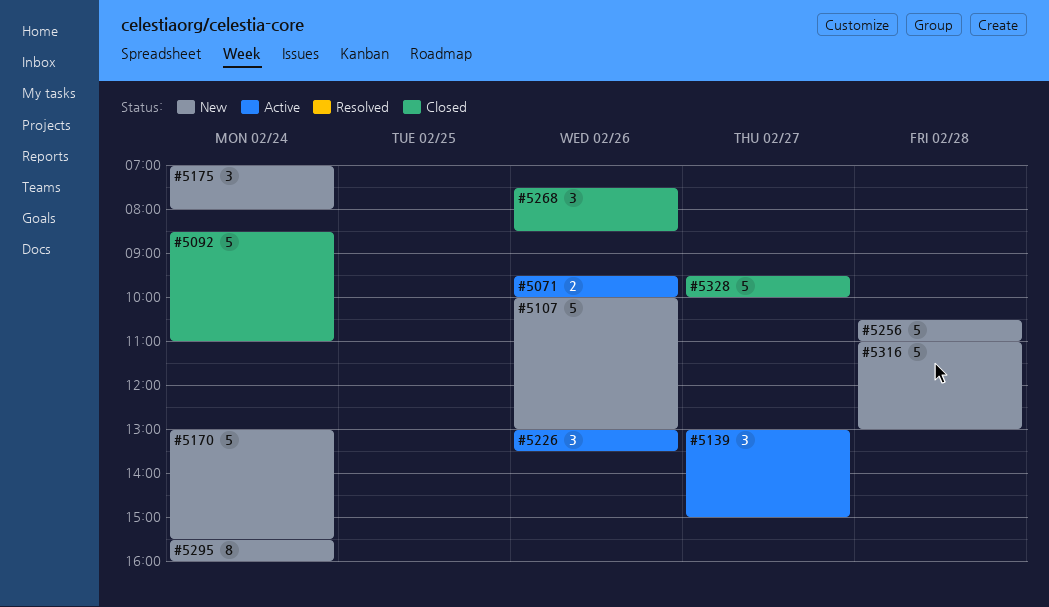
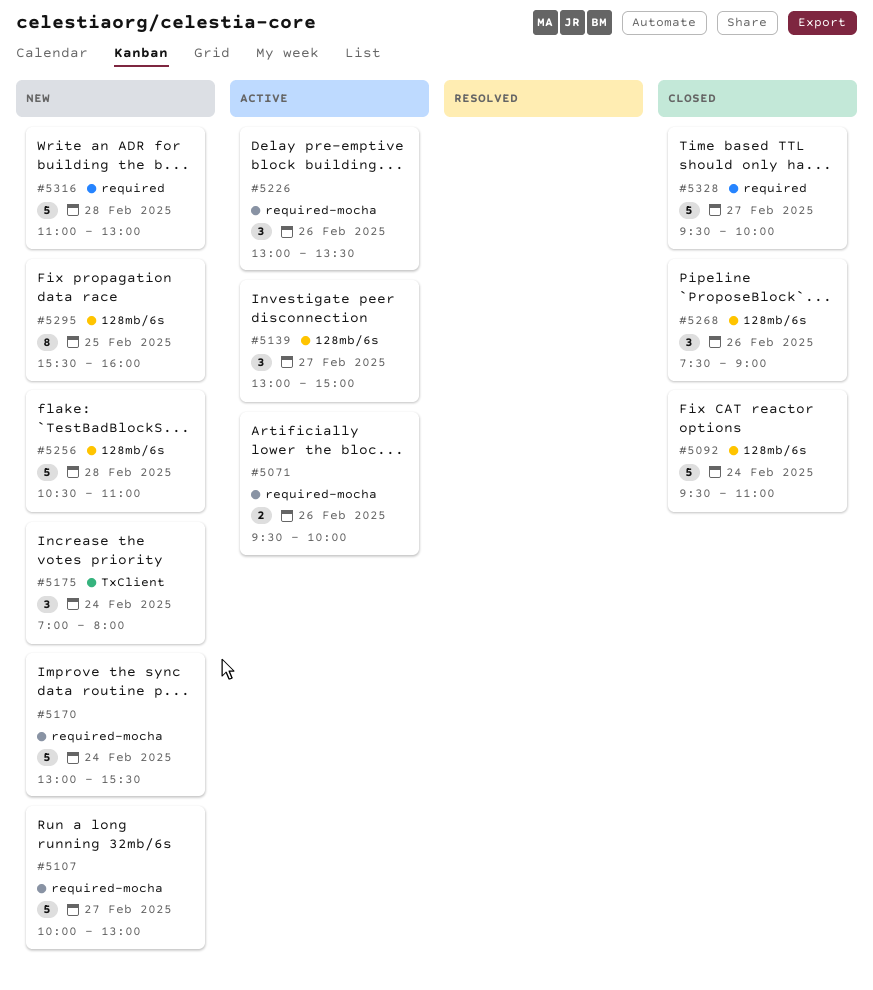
#5092, begins: 08:30 -> 09:30
#5107, day: Feb 26 -> Feb 27
#5268, ends: 08:30 -> 09:00
#5295, day: Feb 24 -> Feb 25

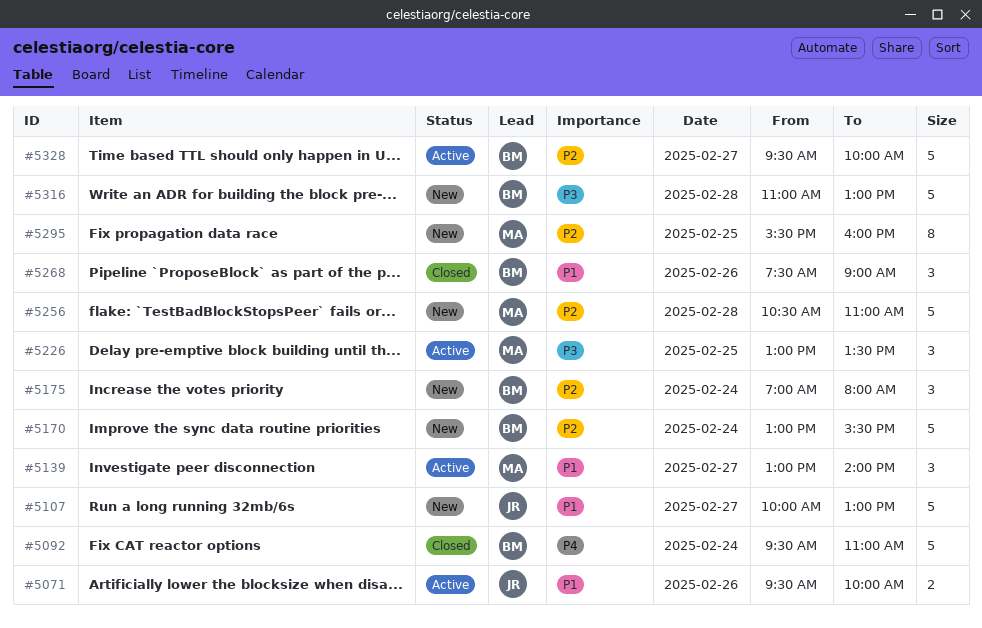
#5139, ends: 15:00 -> 14:00
#5226, day: Feb 26 -> Feb 25
#5328, status: Closed -> Active

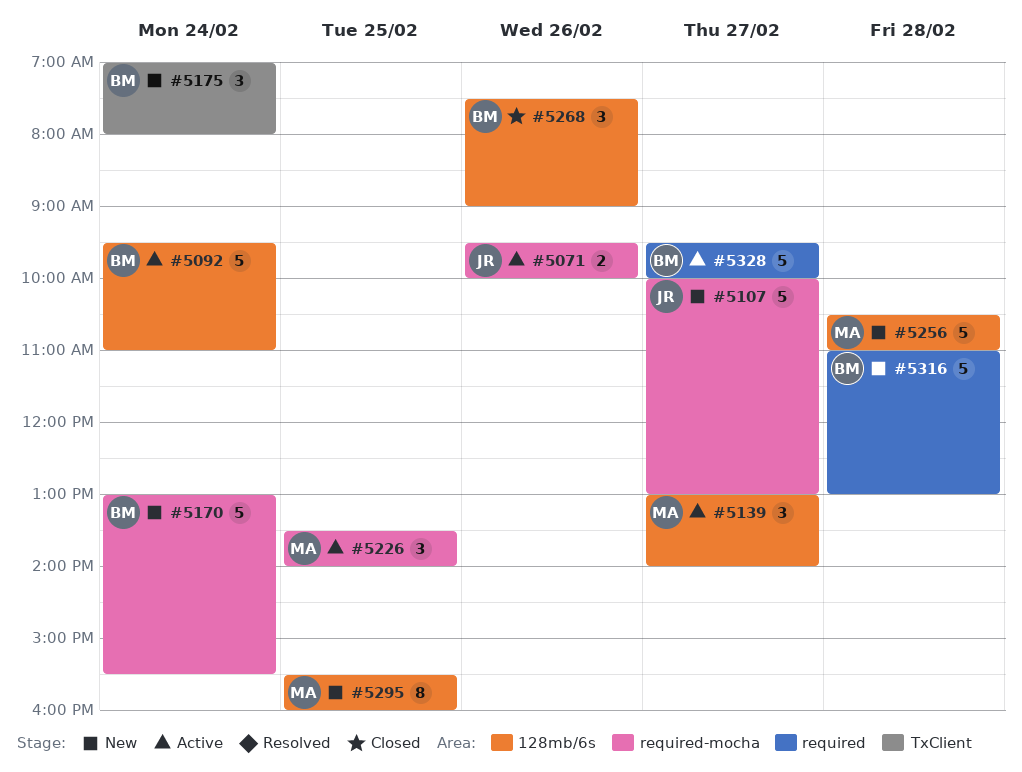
#5092, status: Closed -> Active
#5226, begins: 13:00 -> 13:30
#5226, ends: 13:30 -> 14:00

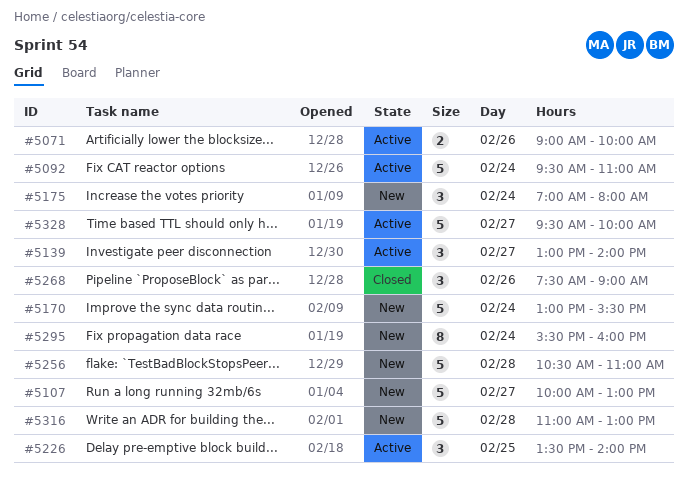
#5071, begins: 09:30 -> 09:00
#5295, day: Feb 25 -> Feb 24

